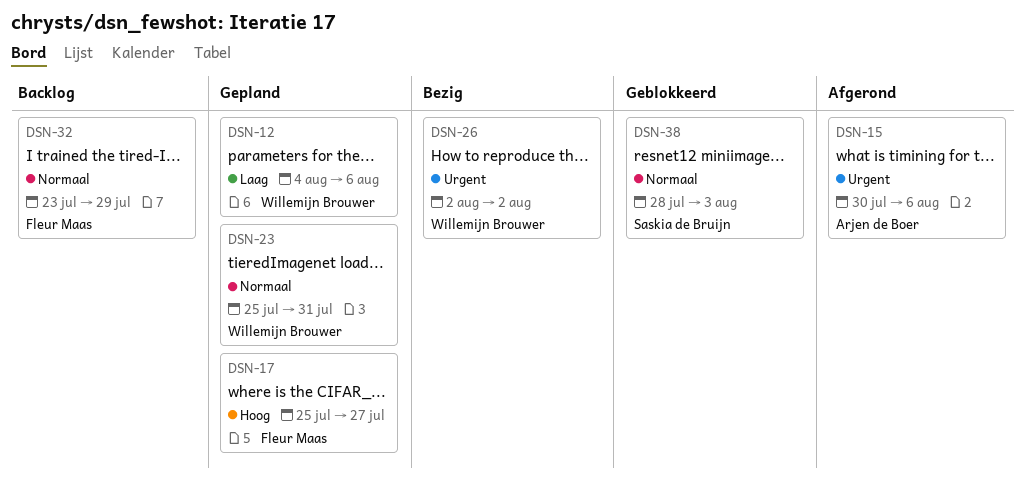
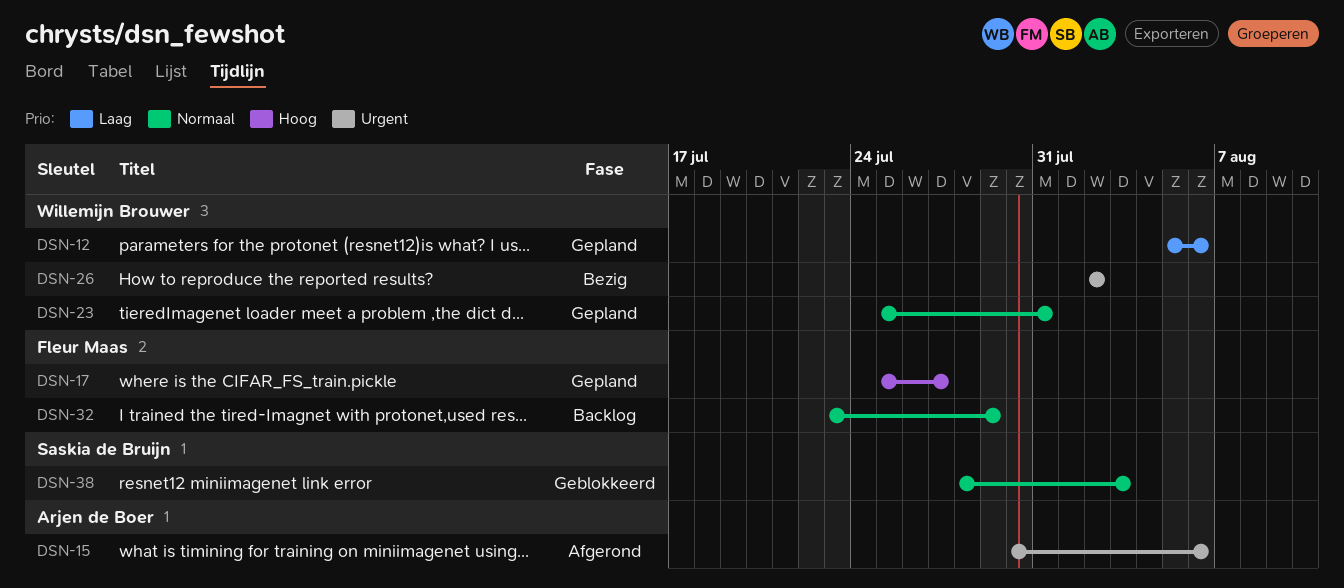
DSN-12, start: Aug 4 -> Aug 5

